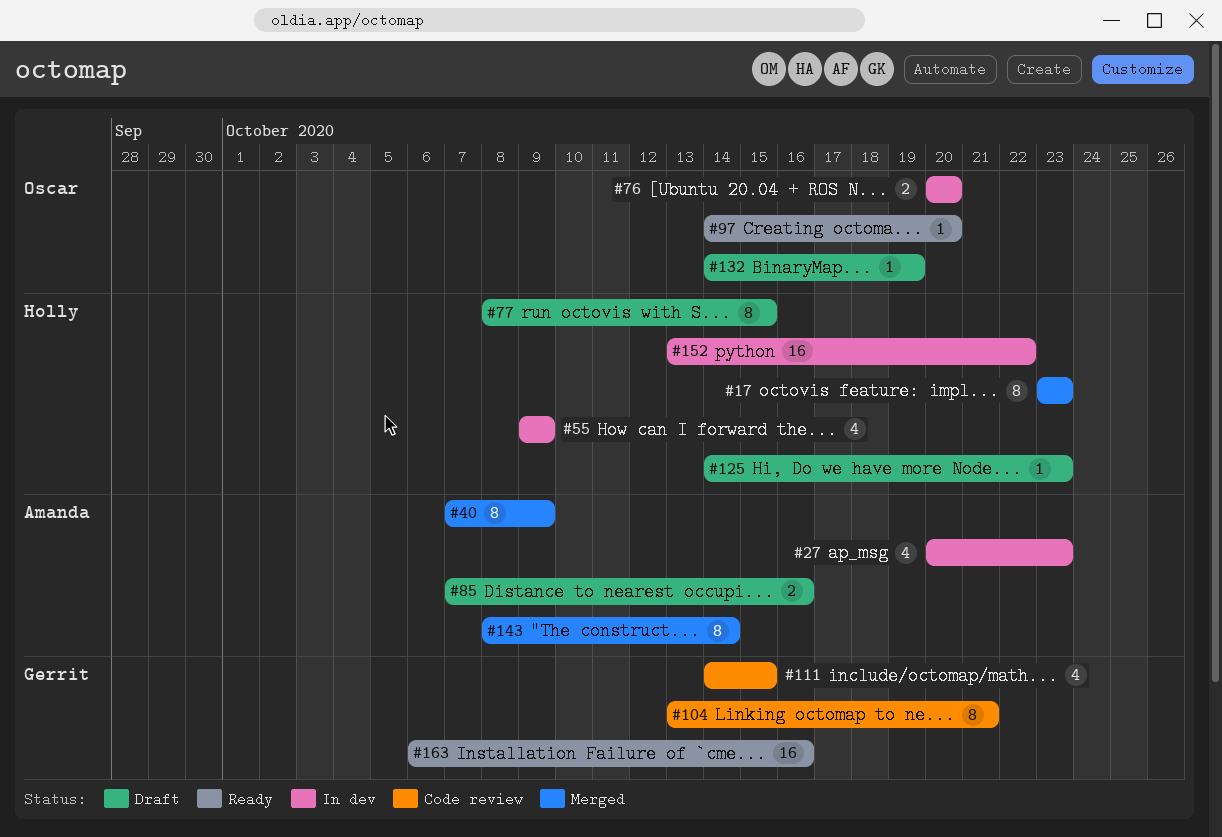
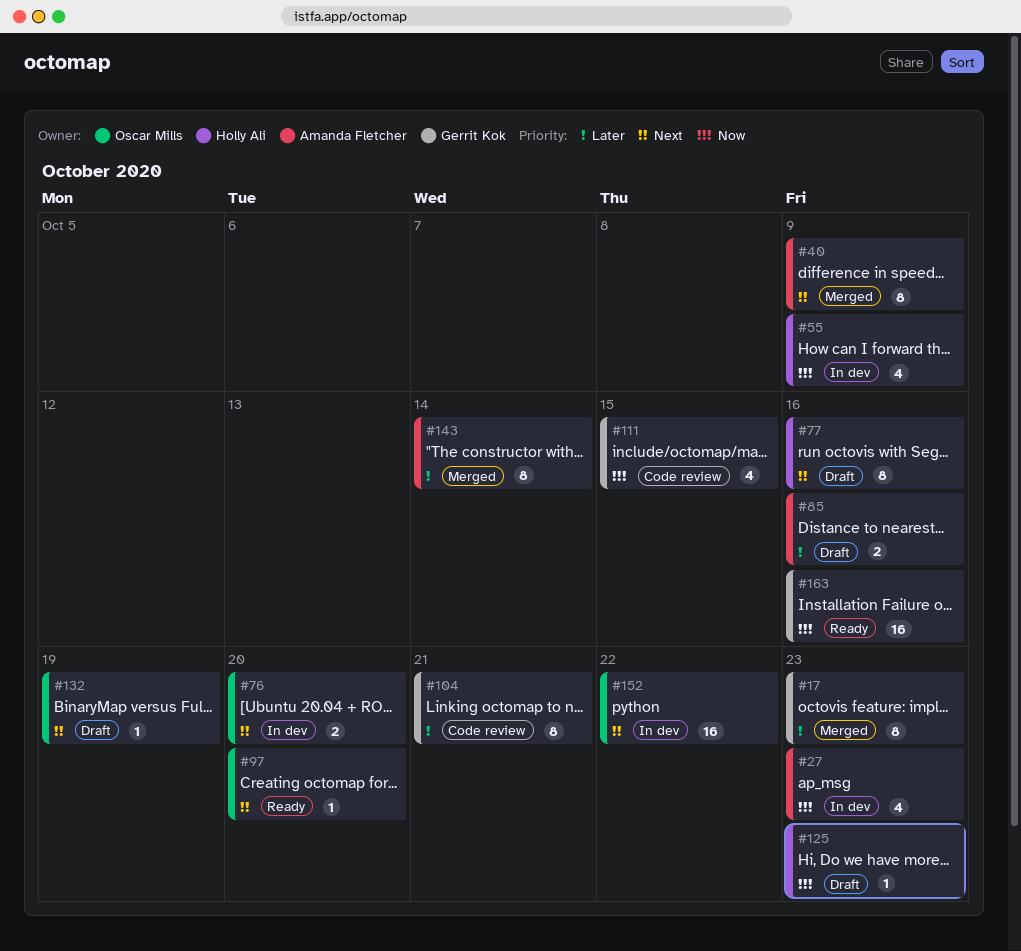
#17, owner: Holly Ali -> Gerrit Kok
#77, due: Oct 15 -> Oct 16
#152, owner: Holly Ali -> Oscar Mills

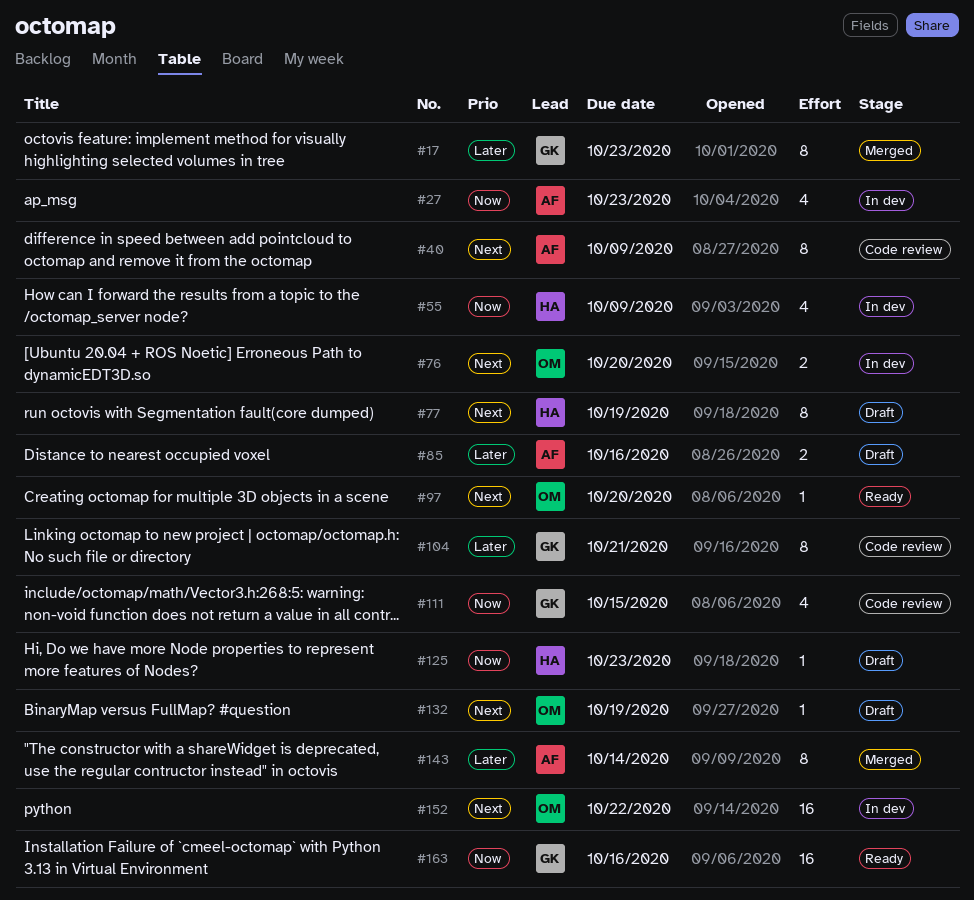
#40, status: Merged -> Code review
#77, due: Oct 16 -> Oct 19

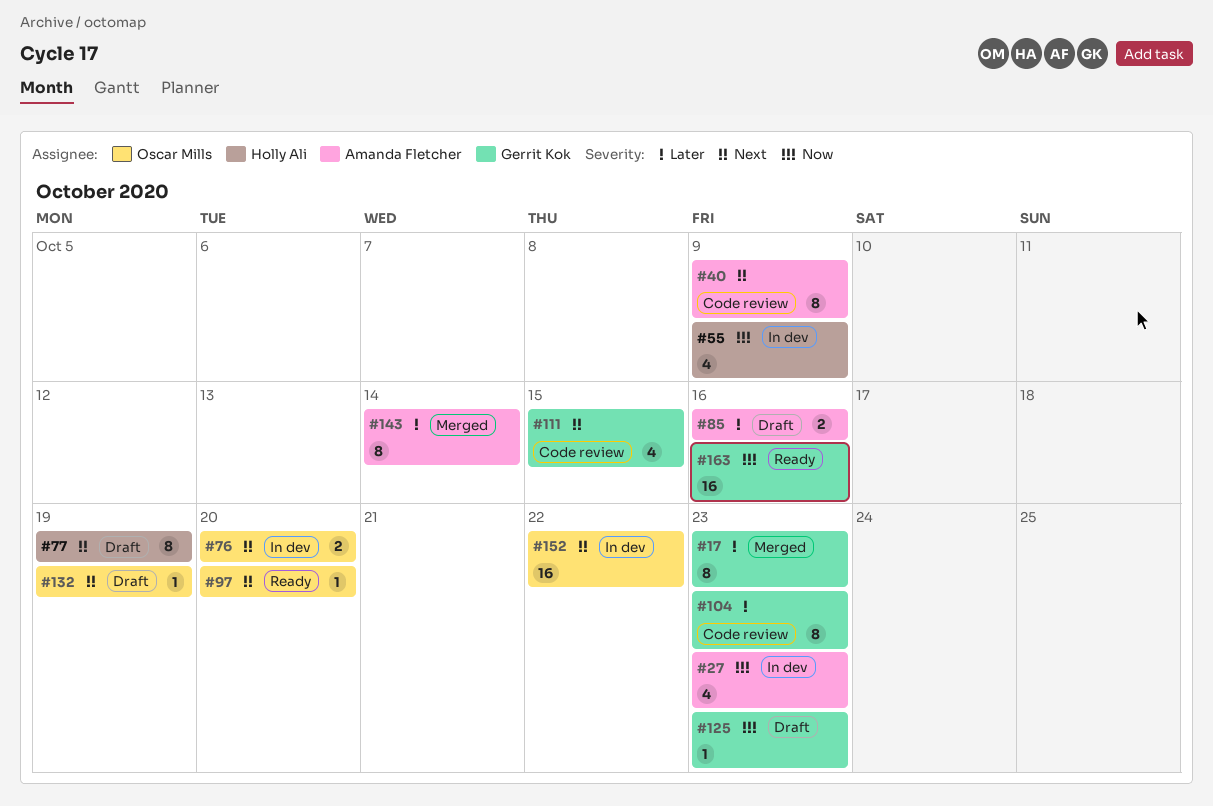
#104, due: Oct 21 -> Oct 23
#111, priority: Now -> Next
#125, owner: Holly Ali -> Gerrit Kok

